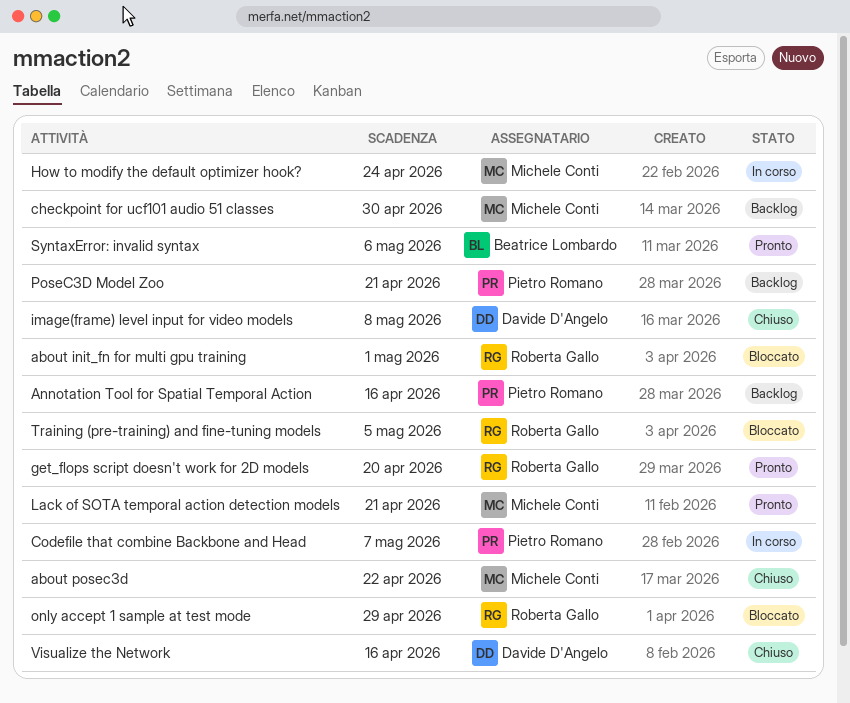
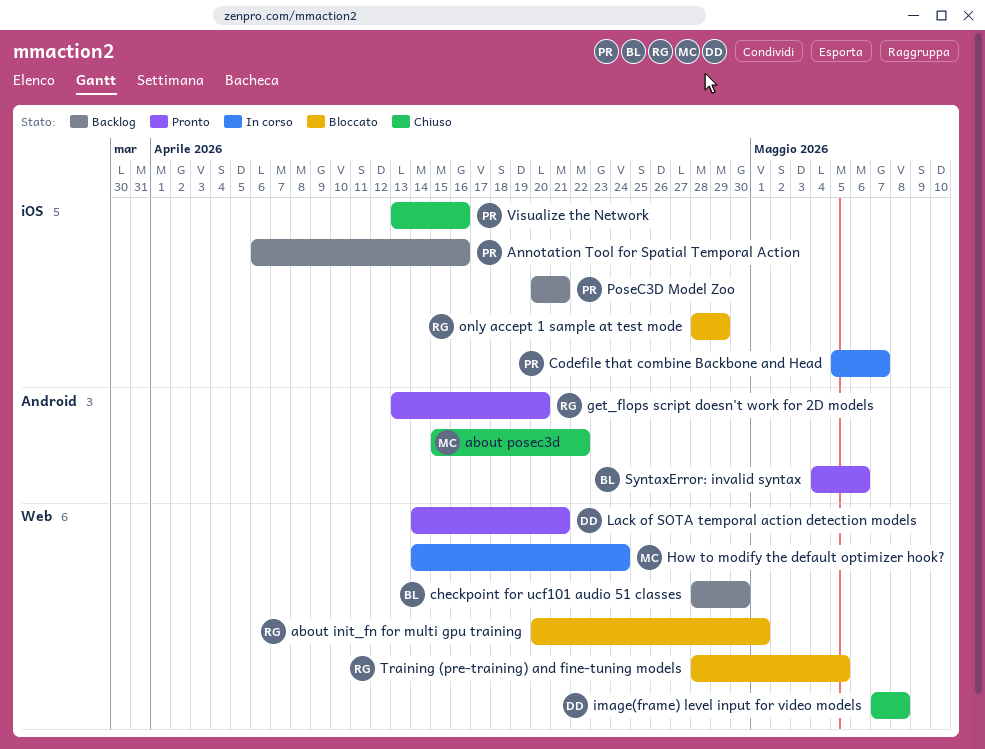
checkpoint for ucf101 audio 51 classes, owner: Michele Conti -> Beatrice Lombardo
Lack of SOTA temporal action detection models, owner: Michele Conti -> Davide D'Angelo
Visualize the Network, owner: Davide D'Angelo -> Pietro Romano

